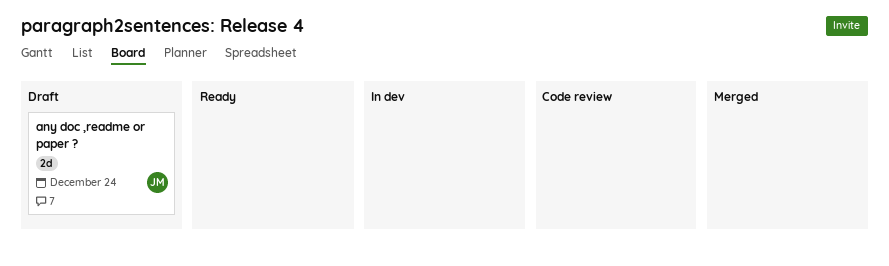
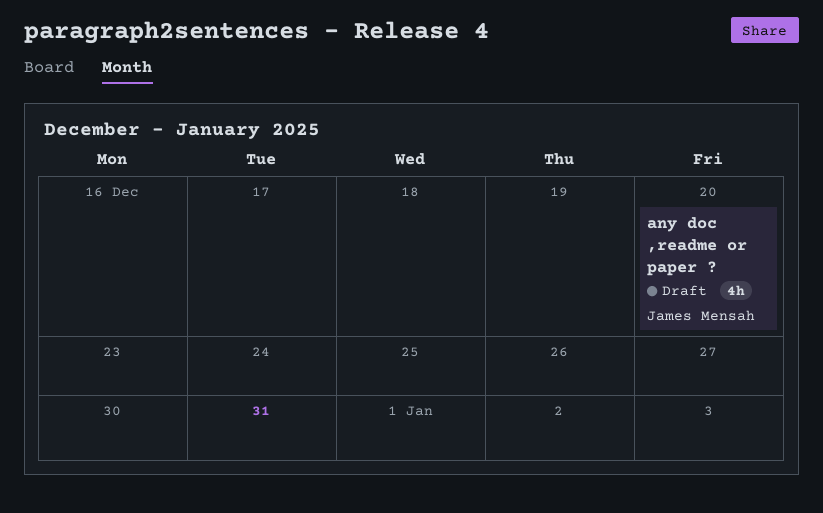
any doc ,readme or paper ?, estimate: 2d -> 4h
any doc ,readme or paper ?, due: Dec 24 -> Dec 20

